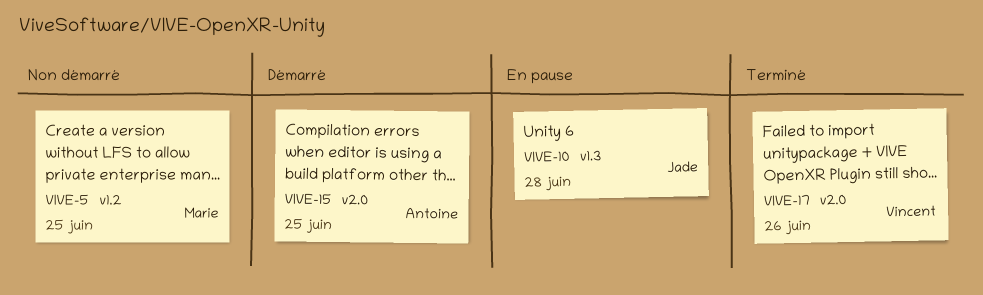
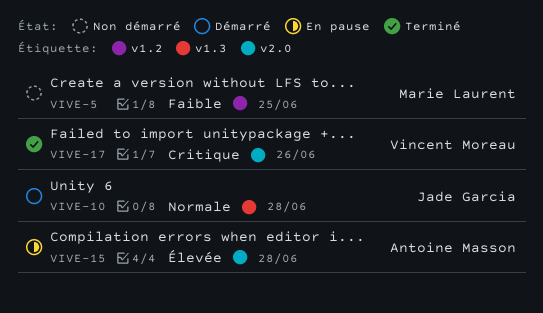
VIVE-10, status: En pause -> Démarré
VIVE-15, status: Démarré -> En pause
VIVE-15, due: Jun 25 -> Jun 28

